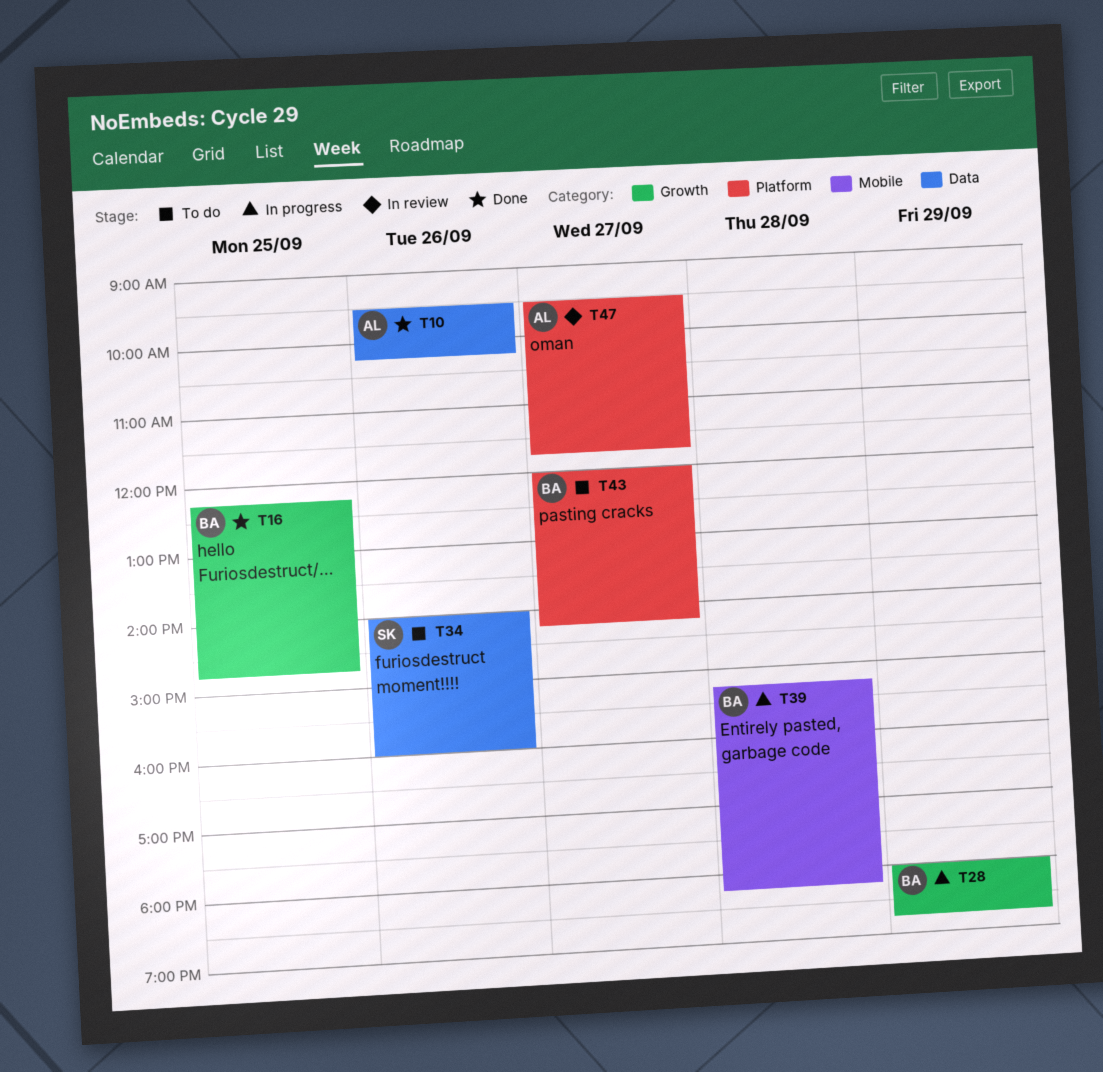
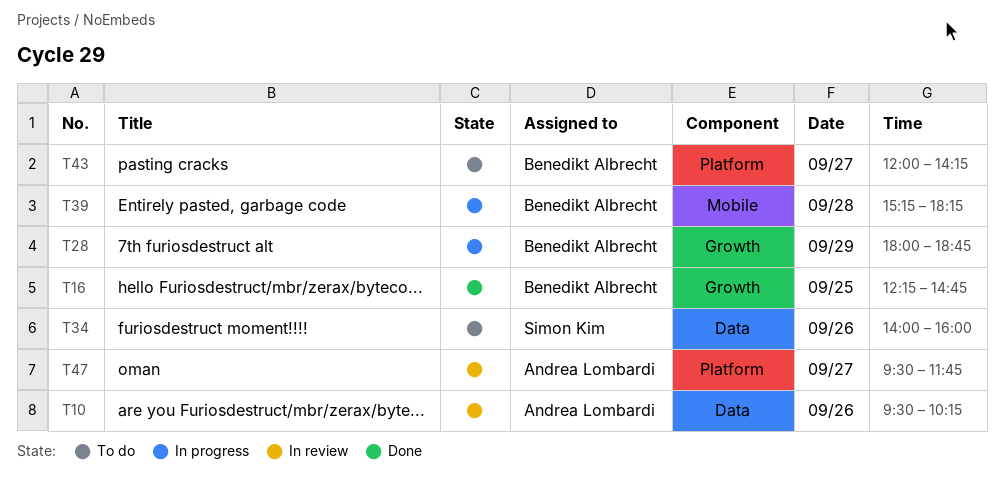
T10, status: Done -> In review

